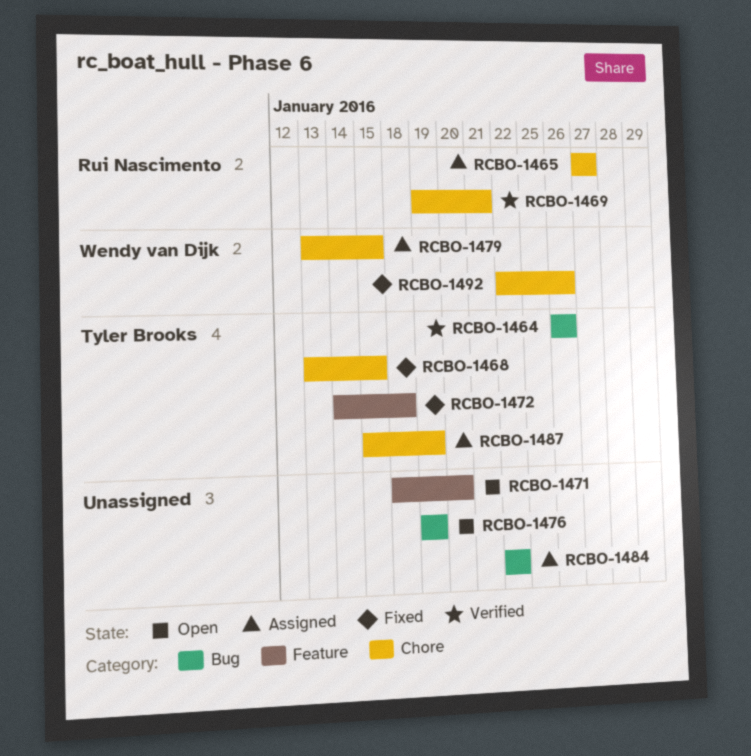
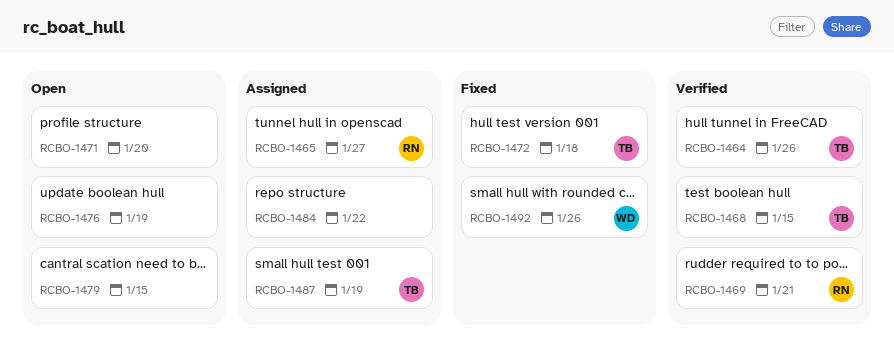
RCBO-1468, status: Fixed -> Verified
RCBO-1479, status: Assigned -> Open
RCBO-1479, owner: Wendy van Dijk -> none

